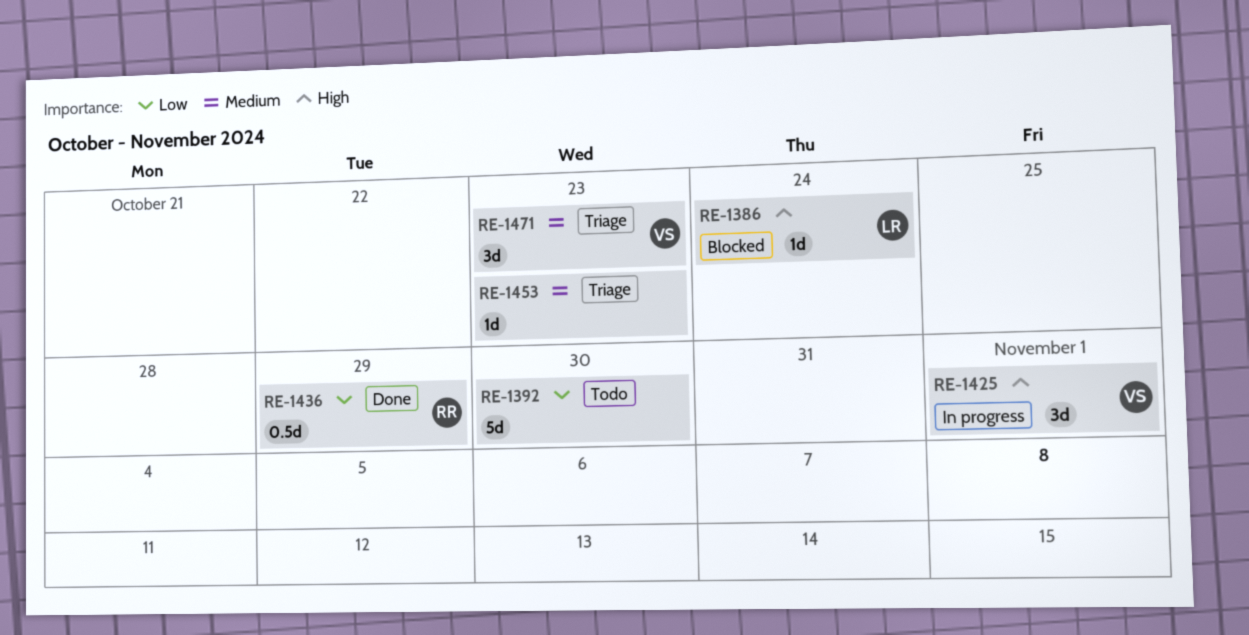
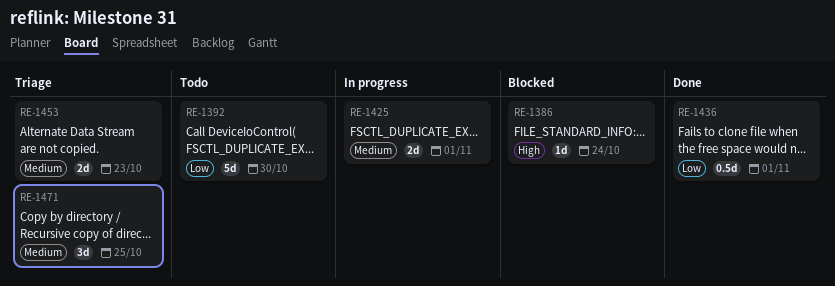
RE-1425, priority: High -> Medium
RE-1425, estimate: 3d -> 2d
RE-1436, due: Oct 29 -> Nov 1
RE-1453, estimate: 1d -> 2d
RE-1471, due: Oct 23 -> Oct 25

